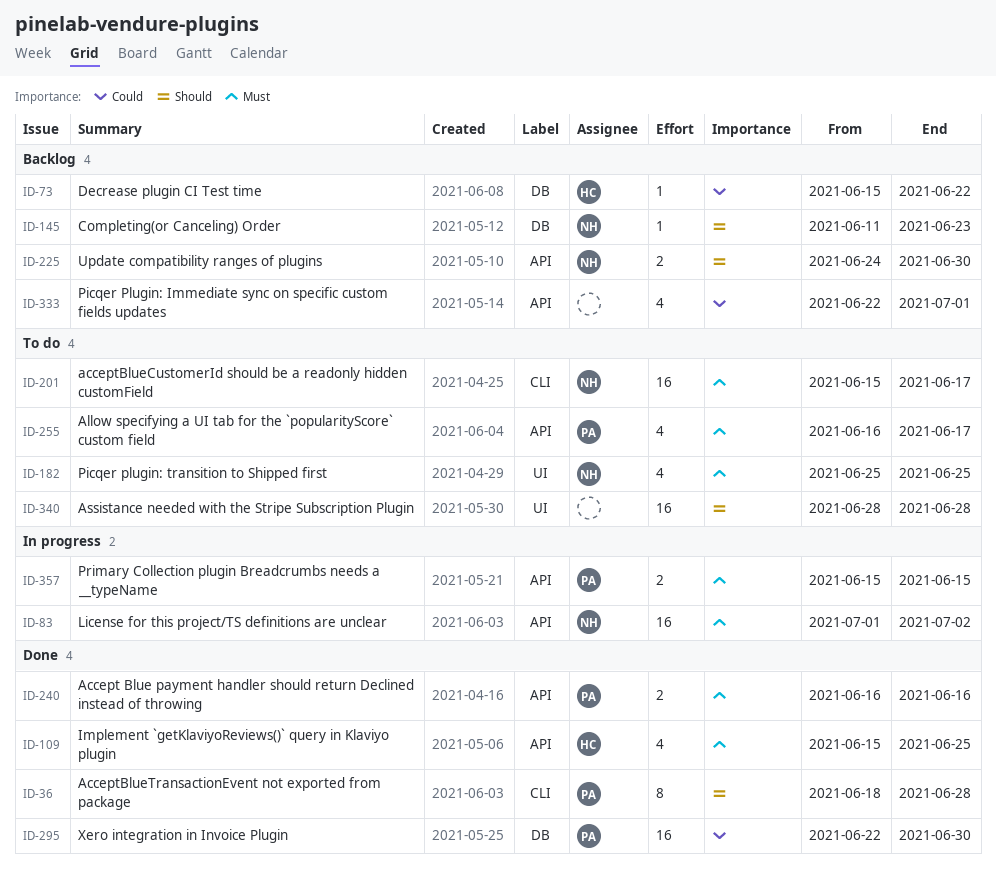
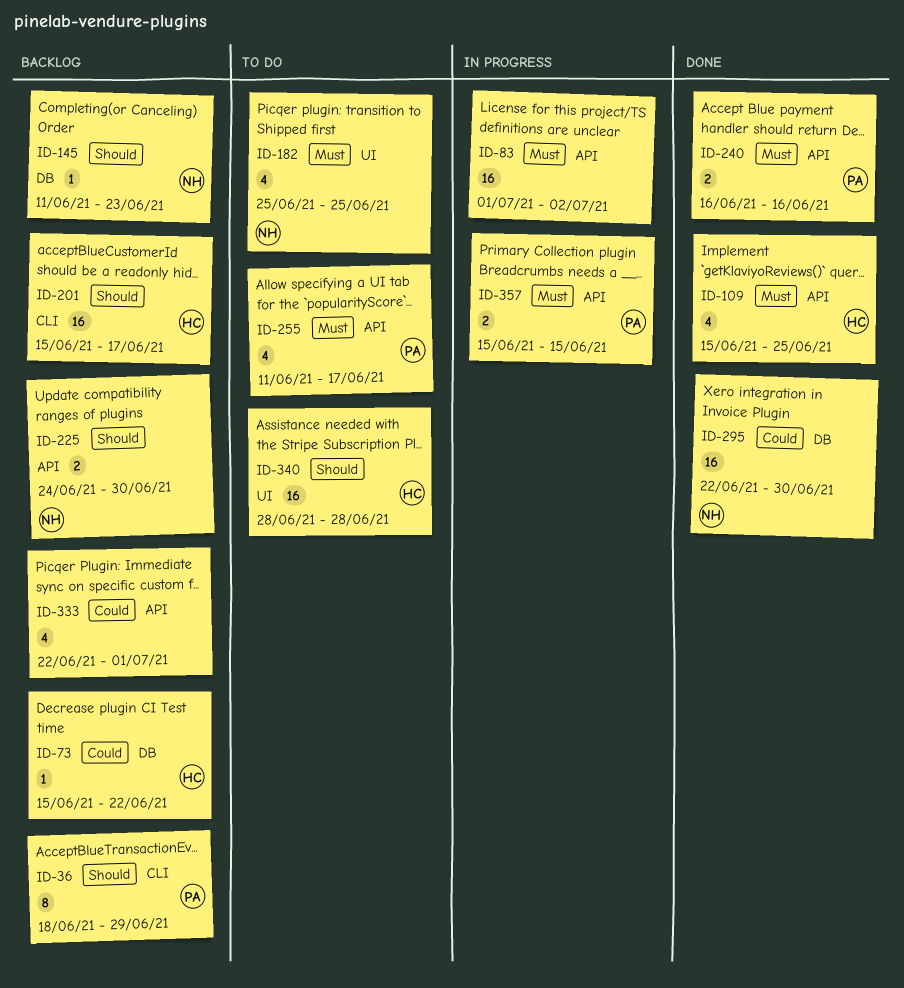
ID-36, status: Done -> Backlog
ID-36, due: Jun 28 -> Jun 29
ID-83, owner: NH -> none
ID-201, status: To do -> Backlog
ID-201, owner: NH -> HC
ID-201, priority: Must -> Should
ID-255, start: Jun 16 -> Jun 11
ID-295, owner: PA -> NH
ID-340, owner: none -> HC

